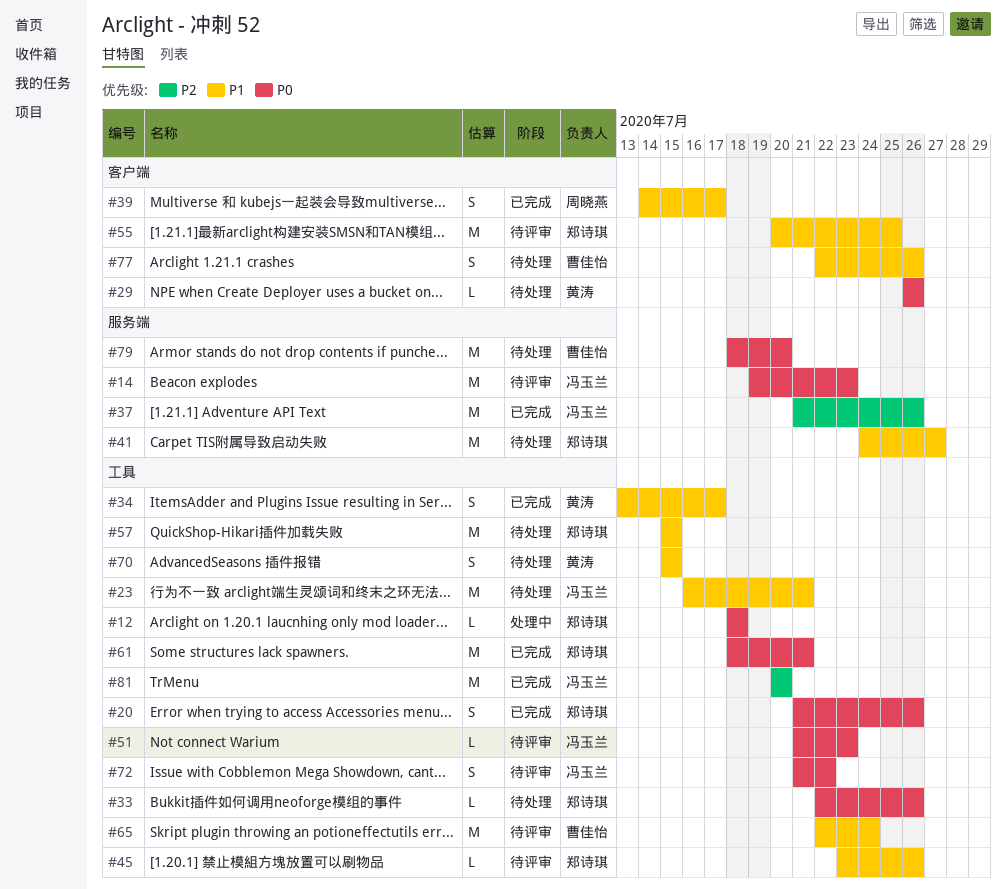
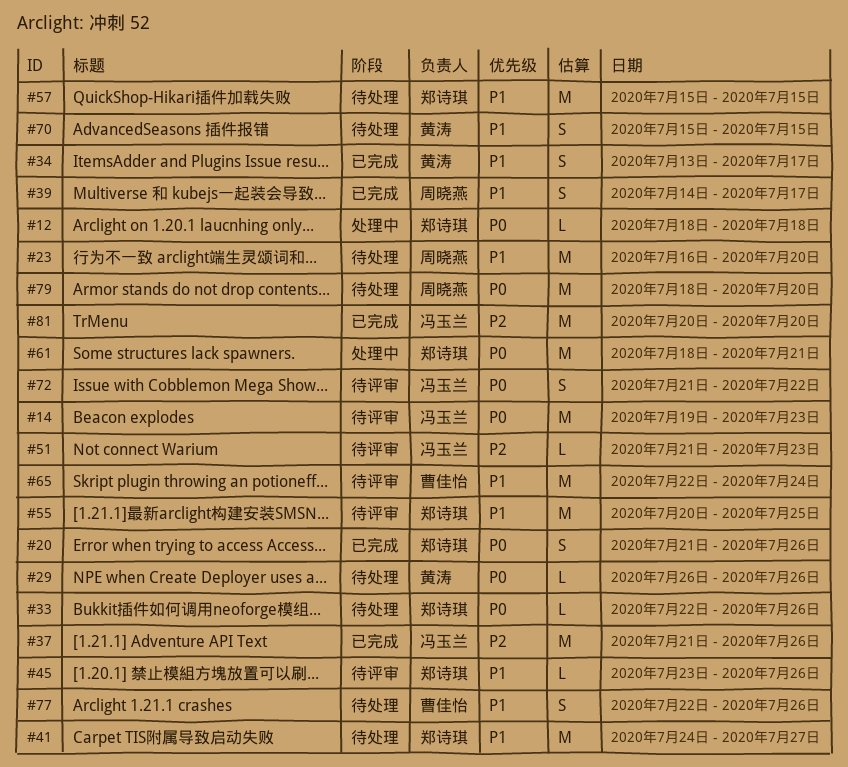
#23, owner: 冯玉兰 -> 周晓燕
#23, due: Jul 21 -> Jul 20
#51, priority: P0 -> P2
#61, status: 已完成 -> 处理中
#79, owner: 曹佳怡 -> 周晓燕

